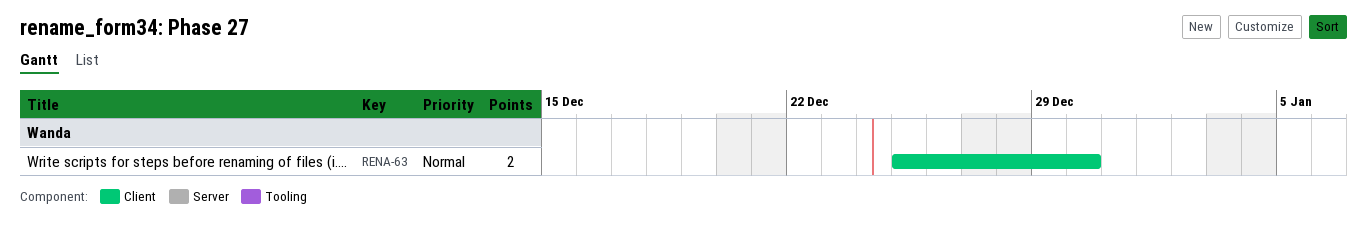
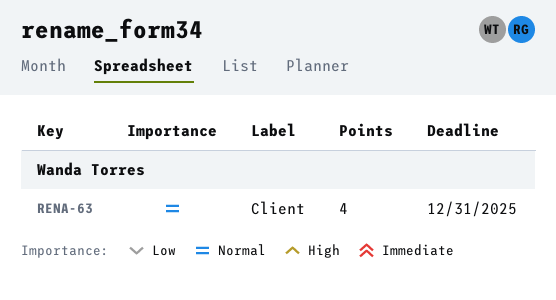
RENA-63, estimate: 2 -> 4
RENA-63, due: Dec 30 -> Dec 31

